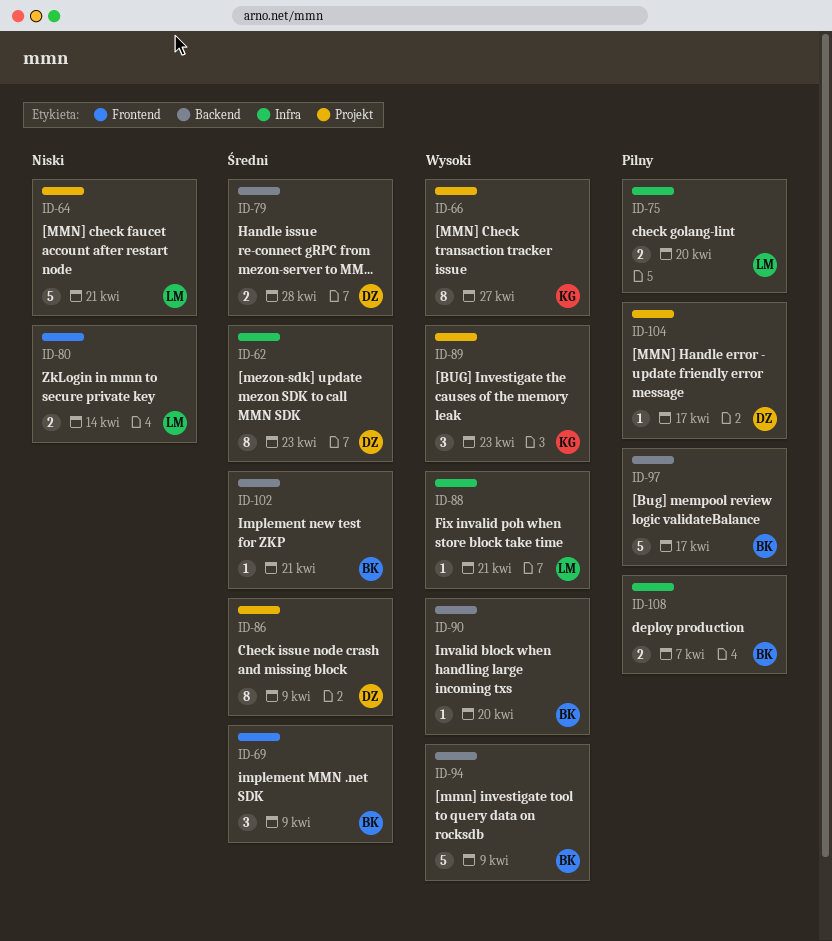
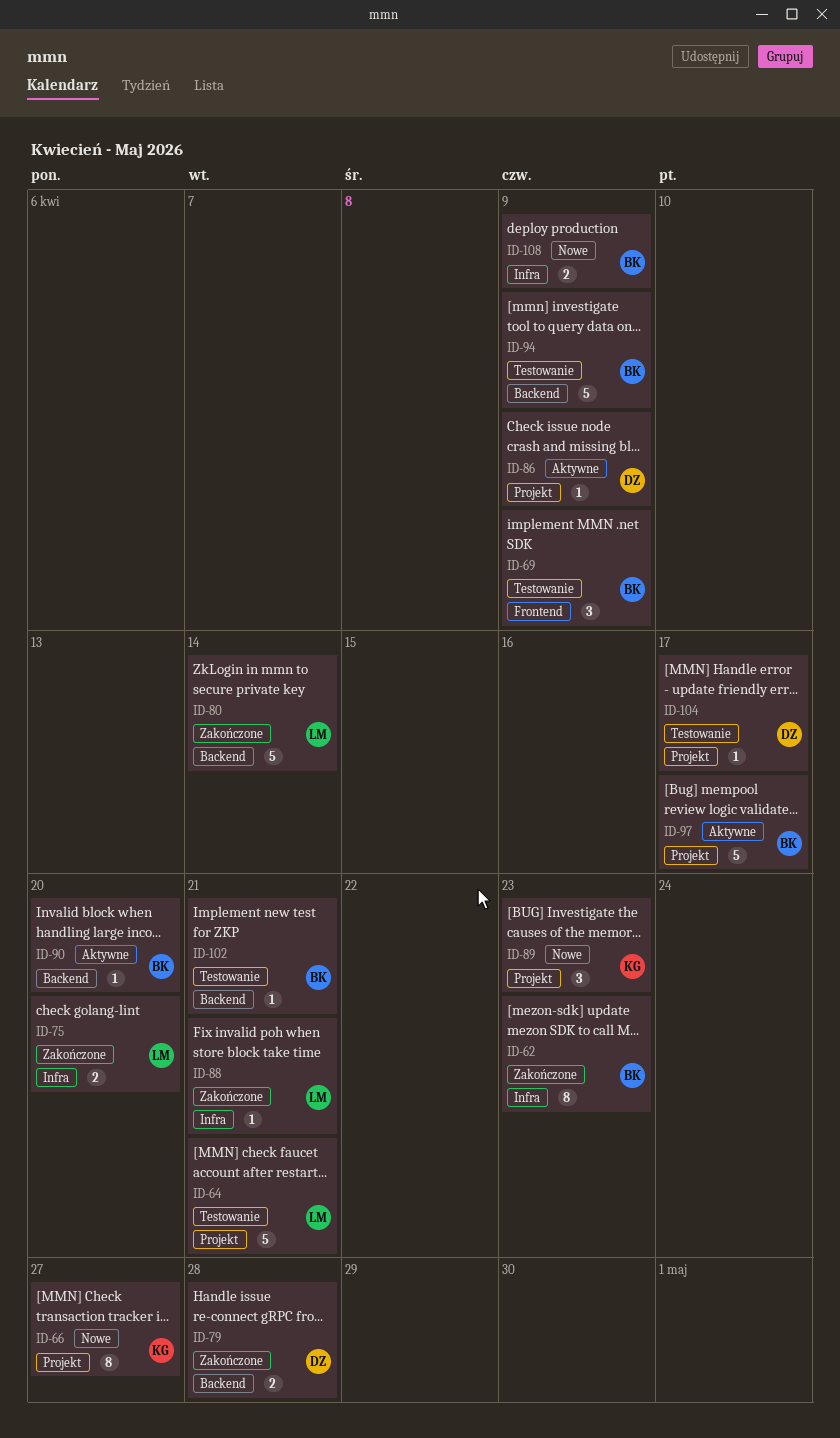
ID-62, owner: DZ -> BK
ID-80, label: Frontend -> Backend
ID-80, estimate: 2 -> 5
ID-86, estimate: 8 -> 1
ID-97, label: Backend -> Projekt
ID-108, due: Apr 7 -> Apr 9

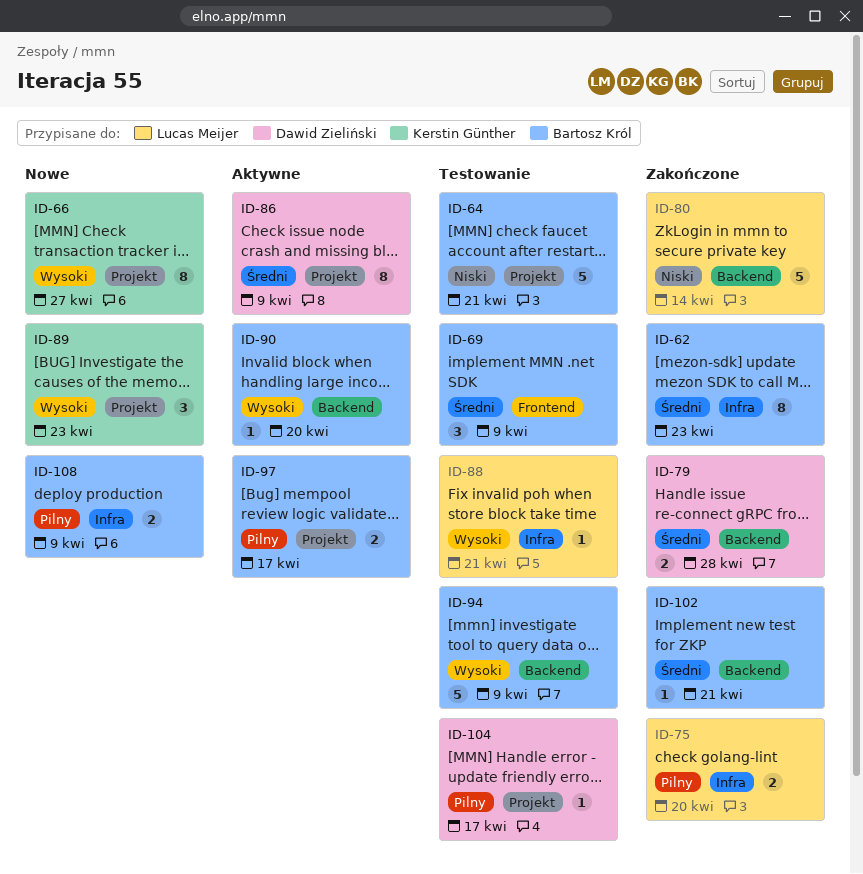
ID-64, owner: Lucas Meijer -> Bartosz Król
ID-86, estimate: 1 -> 8
ID-88, status: Zakończone -> Testowanie
ID-97, estimate: 5 -> 2
ID-102, status: Testowanie -> Zakończone

